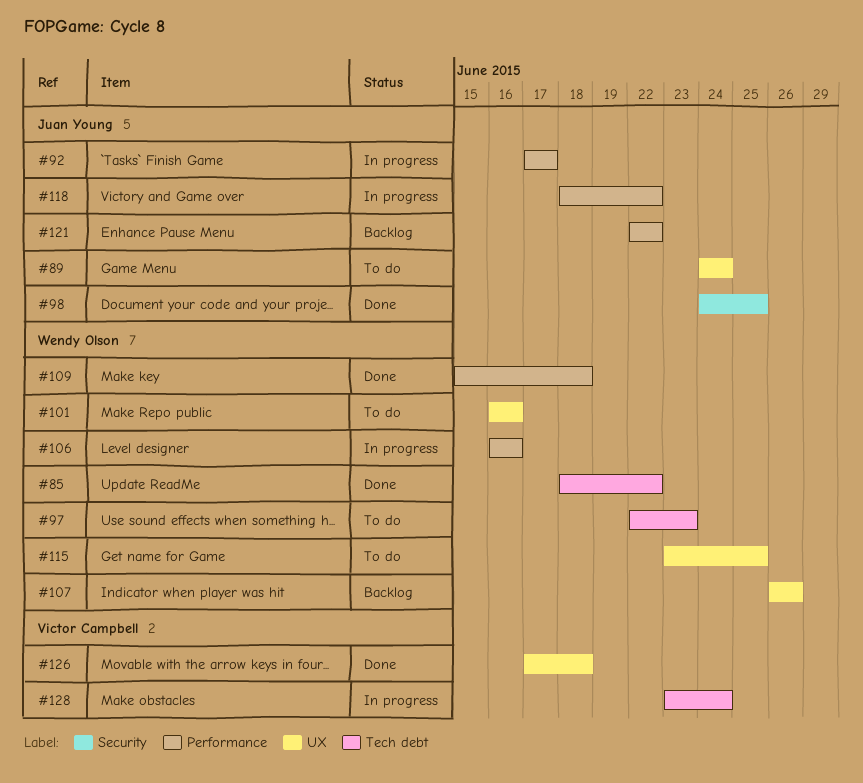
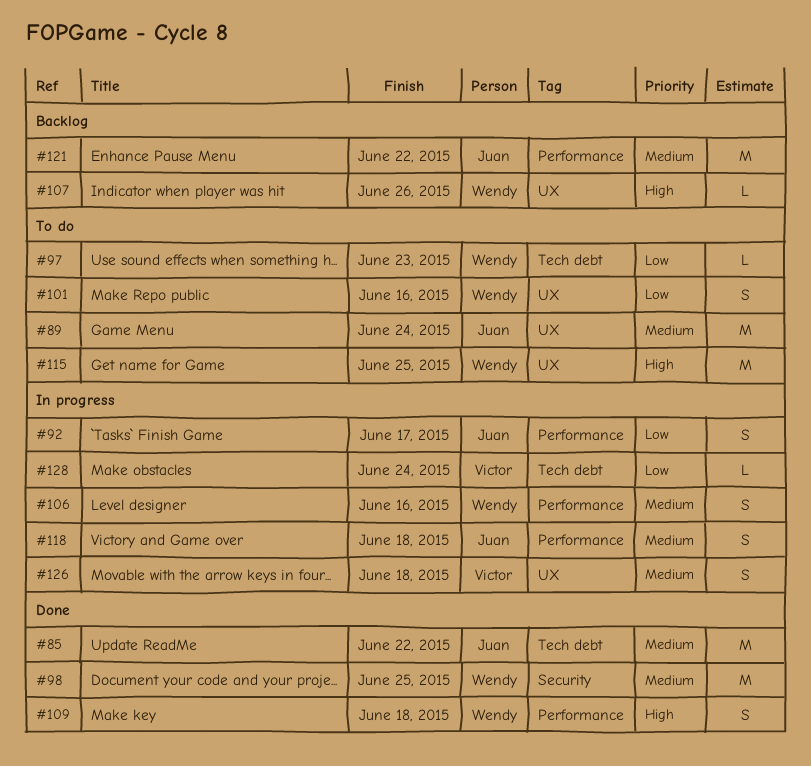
#85, owner: Wendy Olson -> Juan Young
#98, owner: Juan Young -> Wendy Olson
#118, due: Jun 22 -> Jun 18
#126, status: Done -> In progress

